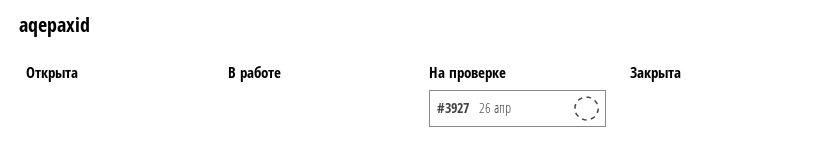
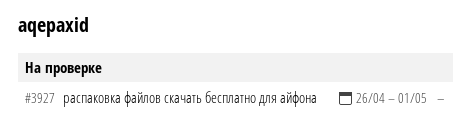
#3927, due: Apr 26 -> May 1

